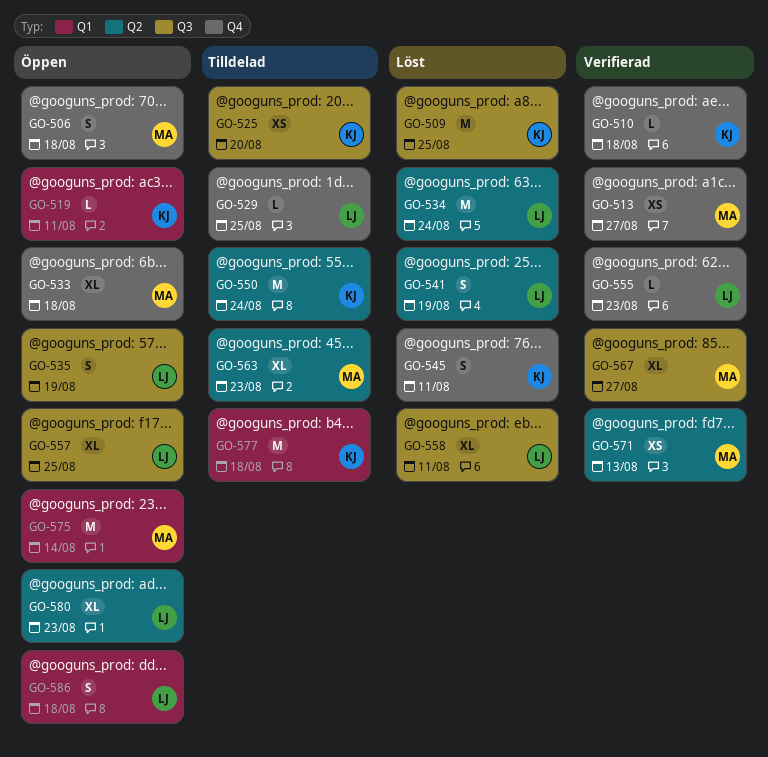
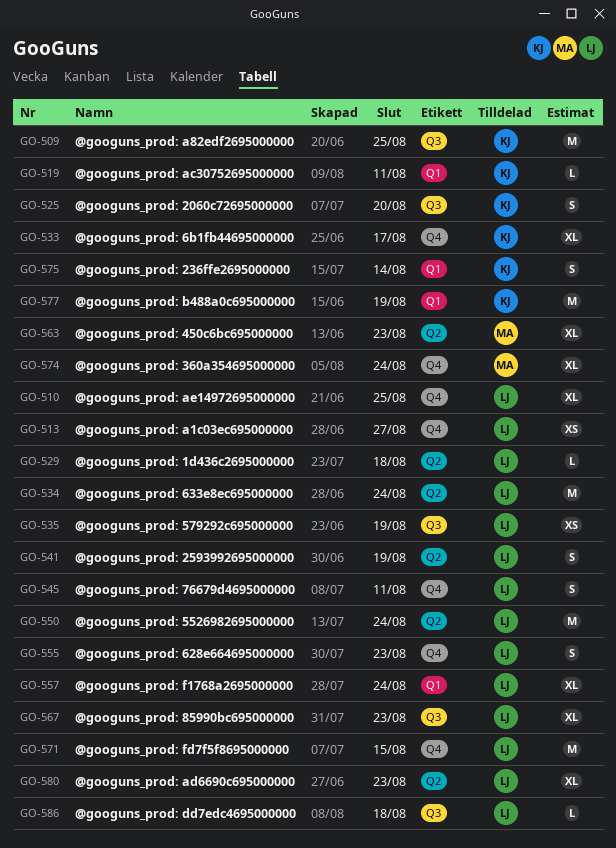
GO-506: present -> none
GO-510, owner: KJ -> LJ
GO-510, estimate: L -> XL
GO-510, due: Aug 18 -> Aug 25
GO-513, owner: MA -> LJ
GO-525, estimate: XS -> S
GO-529, label: Q4 -> Q2
GO-529, due: Aug 25 -> Aug 18
GO-533, owner: MA -> KJ
GO-533, due: Aug 18 -> Aug 17
GO-535, estimate: S -> XS
GO-545, owner: KJ -> LJ
GO-550, owner: KJ -> LJ
GO-555, estimate: L -> S
GO-557, label: Q3 -> Q1
GO-557, due: Aug 25 -> Aug 24
GO-558: present -> none
GO-567, owner: MA -> LJ
GO-567, due: Aug 27 -> Aug 23
GO-571, owner: MA -> LJ
GO-571, label: Q2 -> Q4
GO-571, estimate: XS -> M
GO-571, due: Aug 13 -> Aug 15
GO-574: none -> present
GO-575, owner: MA -> KJ
GO-575, estimate: M -> S
GO-577, due: Aug 18 -> Aug 19
GO-586, label: Q1 -> Q3
GO-586, estimate: S -> L

